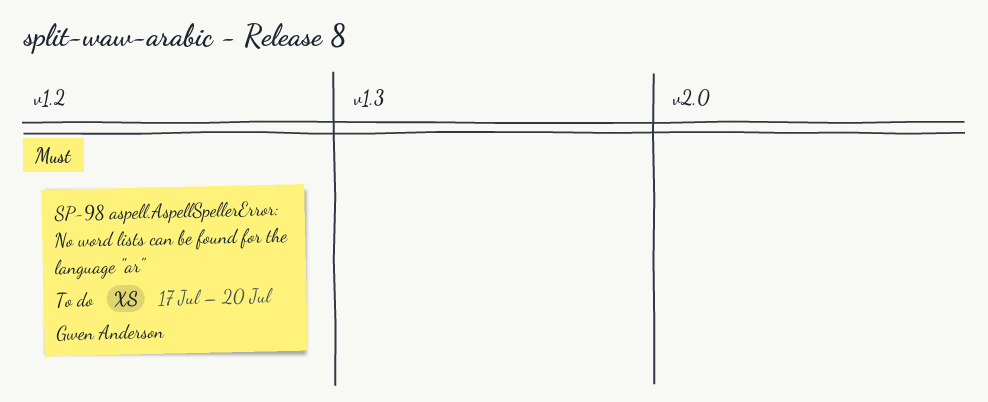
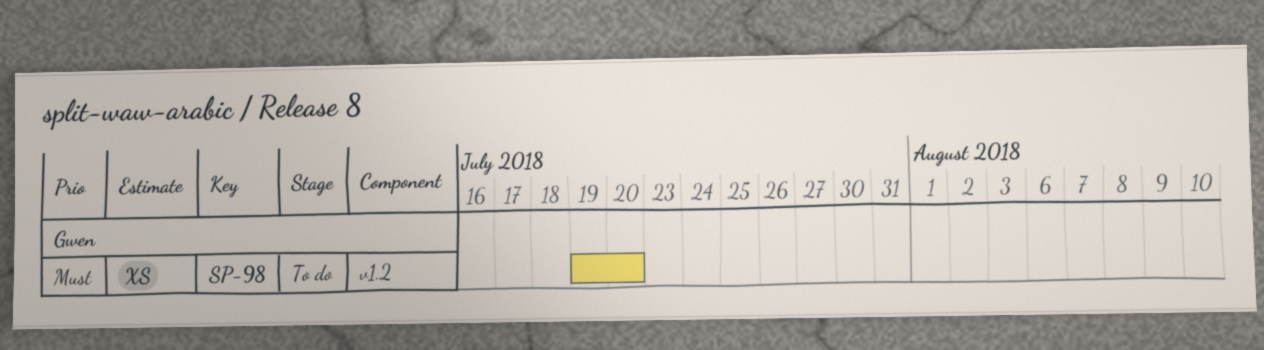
SP-98, start: Jul 17 -> Jul 19

